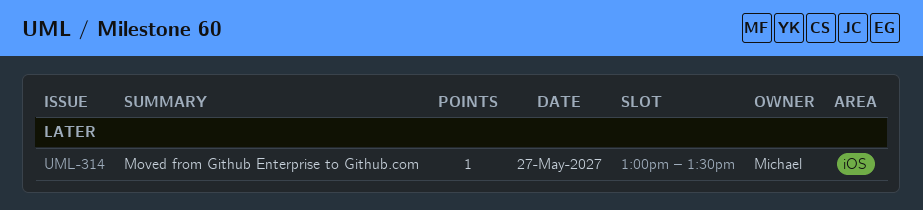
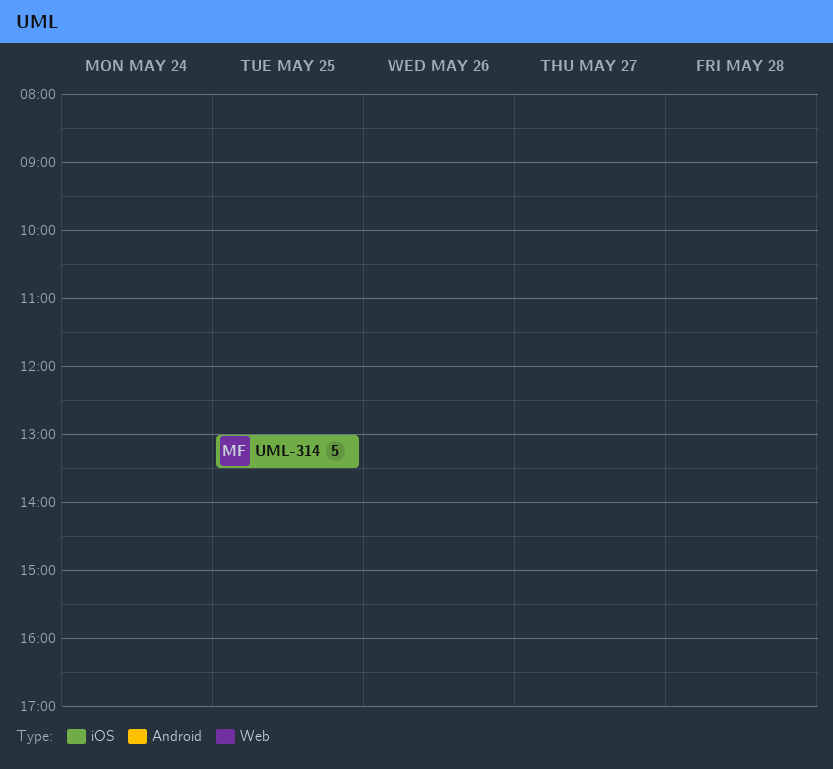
UML-314, estimate: 1 -> 5
UML-314, day: May 27 -> May 25

